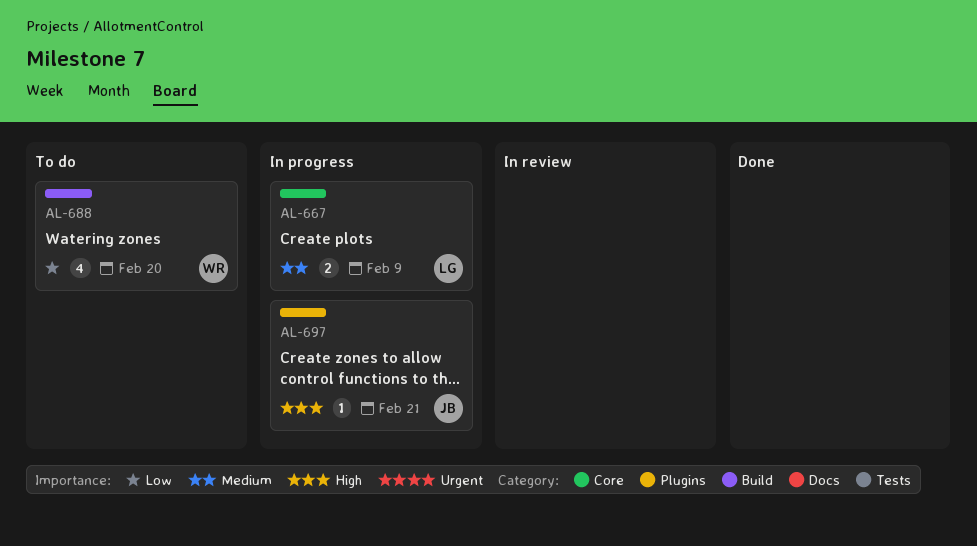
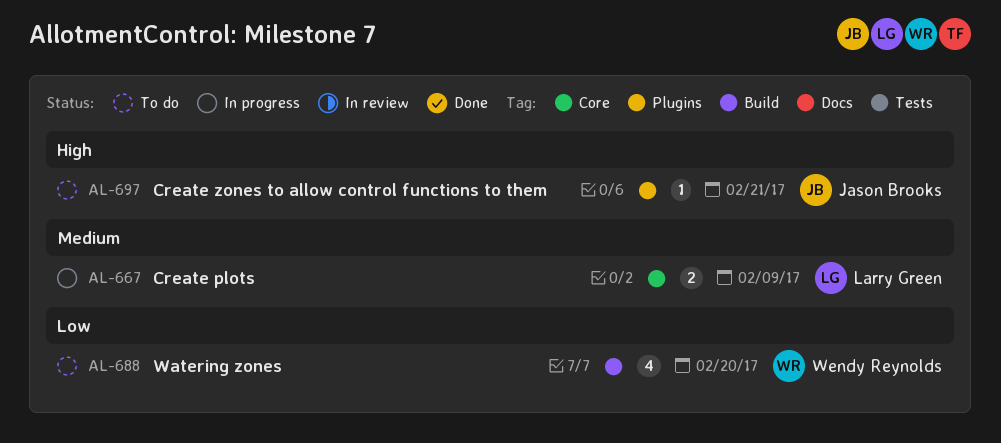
AL-697, status: In progress -> To do

